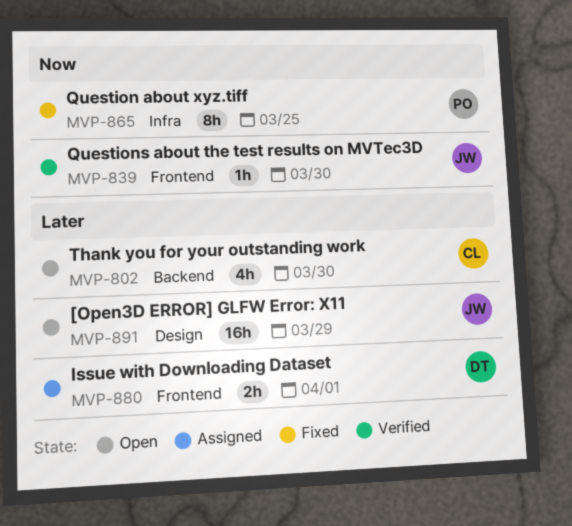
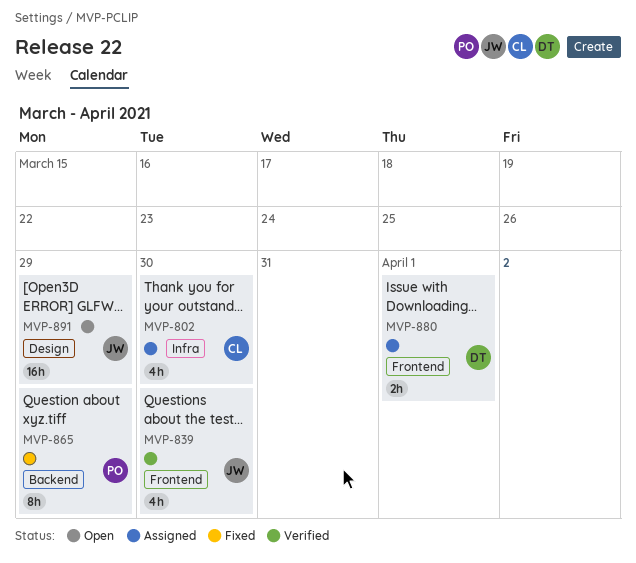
MVP-802, status: Open -> Assigned
MVP-802, label: Backend -> Infra
MVP-839, estimate: 1h -> 4h
MVP-865, label: Infra -> Backend
MVP-865, due: Mar 25 -> Mar 29

